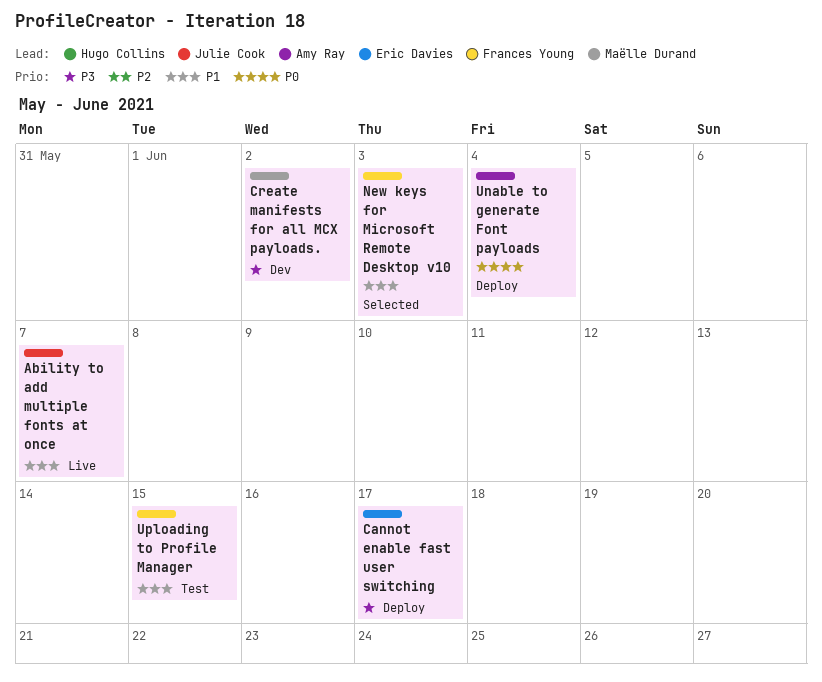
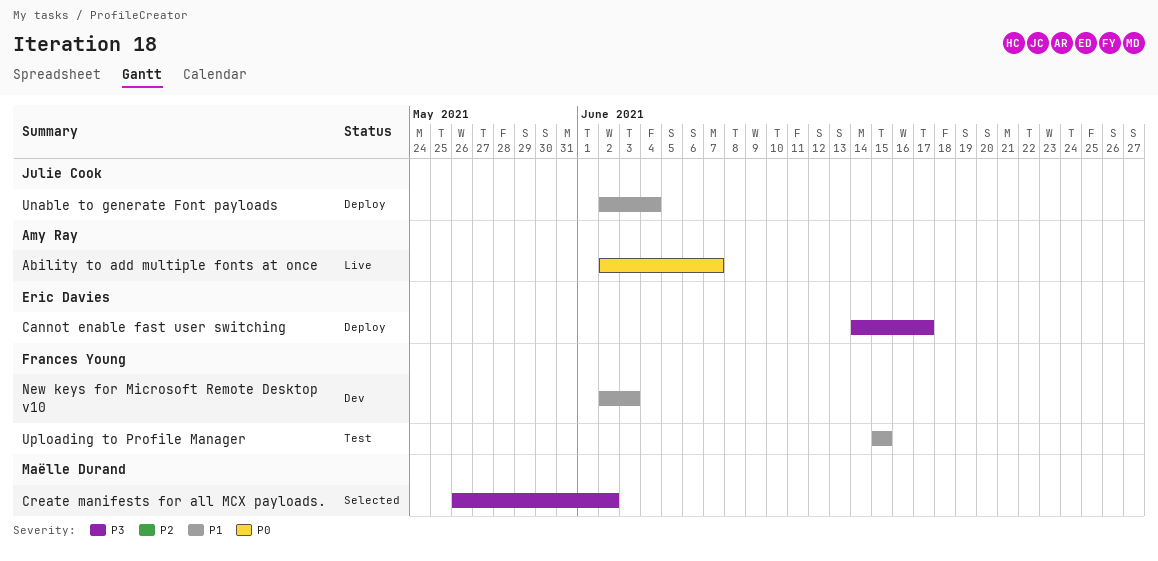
Ability to add multiple fonts at once, owner: Julie Cook -> Amy Ray
Ability to add multiple fonts at once, priority: P1 -> P0
Create manifests for all MCX payloads., status: Dev -> Selected
New keys for Microsoft Remote Desktop v10, status: Selected -> Dev
Unable to generate Font payloads, owner: Amy Ray -> Julie Cook
Unable to generate Font payloads, priority: P0 -> P1

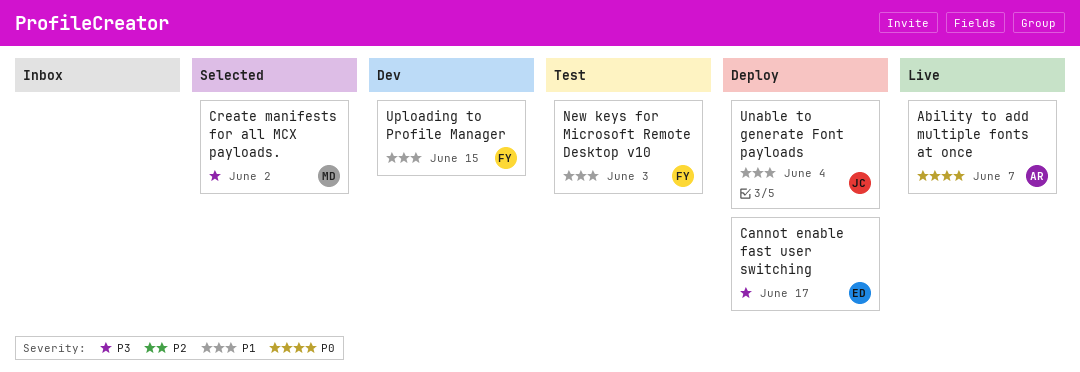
New keys for Microsoft Remote Desktop v10, status: Dev -> Test
Uploading to Profile Manager, status: Test -> Dev

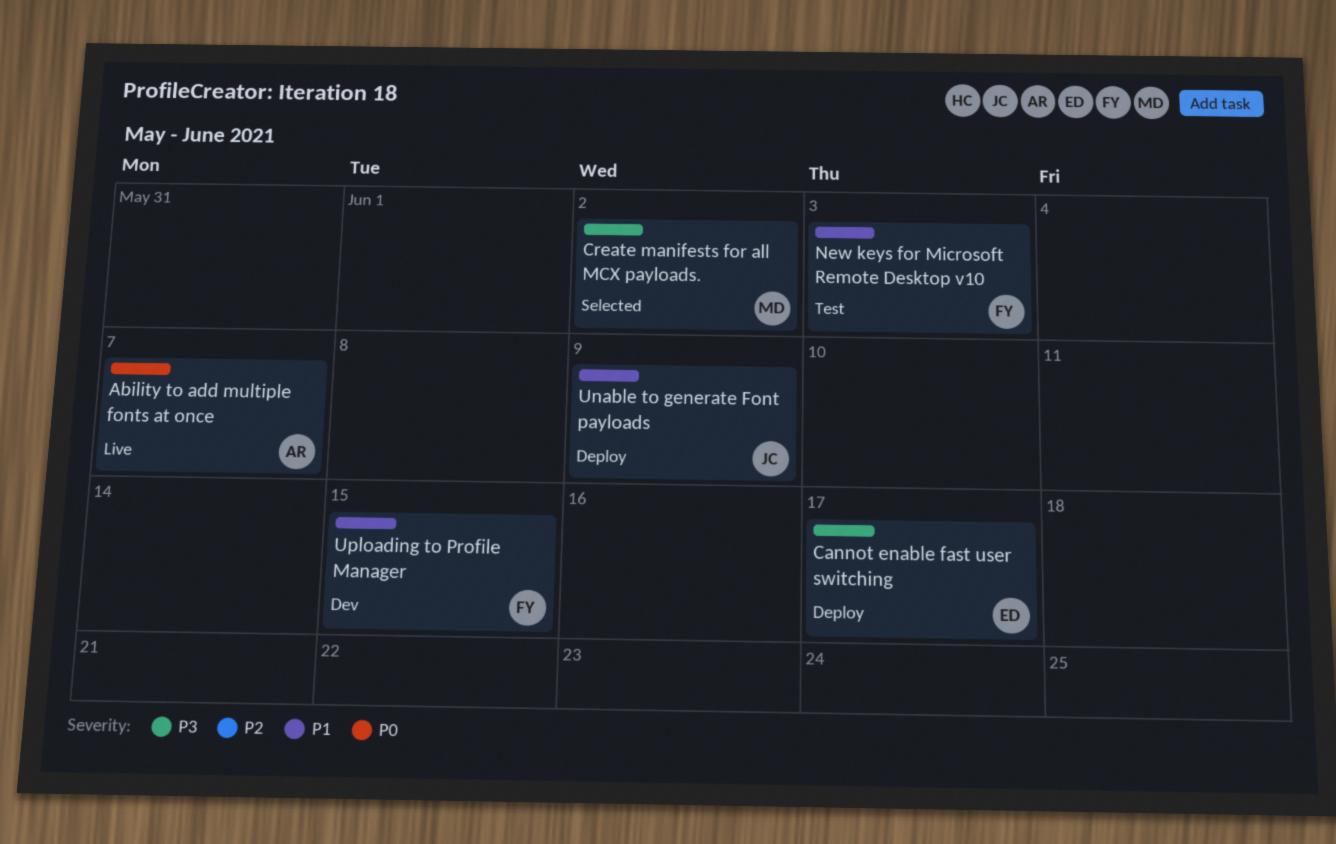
Unable to generate Font payloads, due: Jun 4 -> Jun 9

